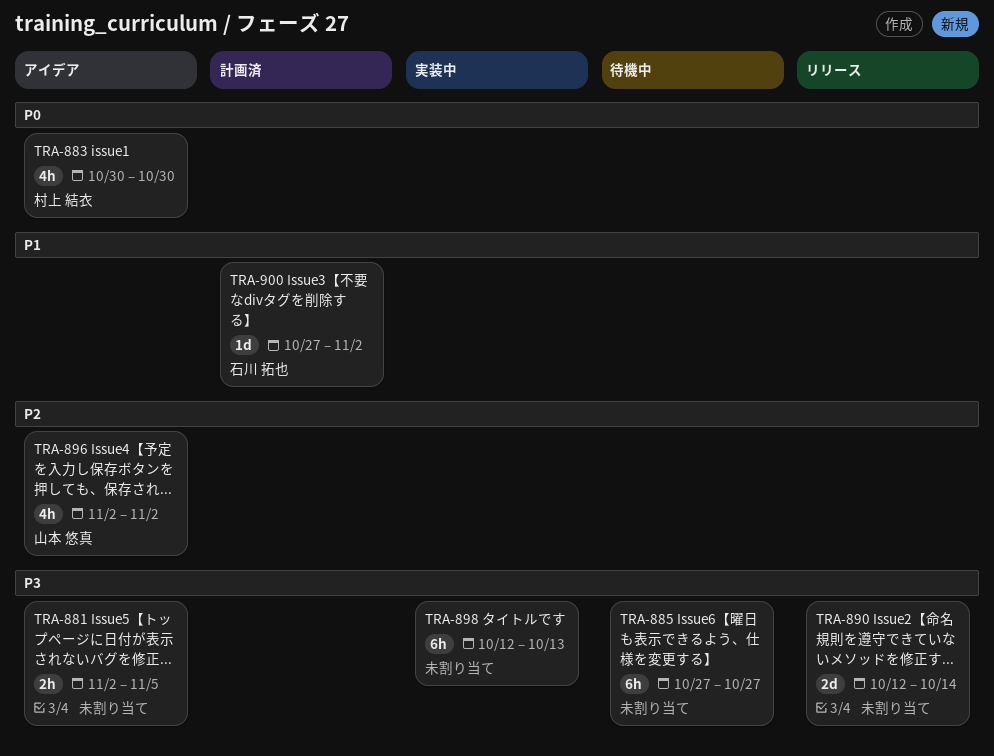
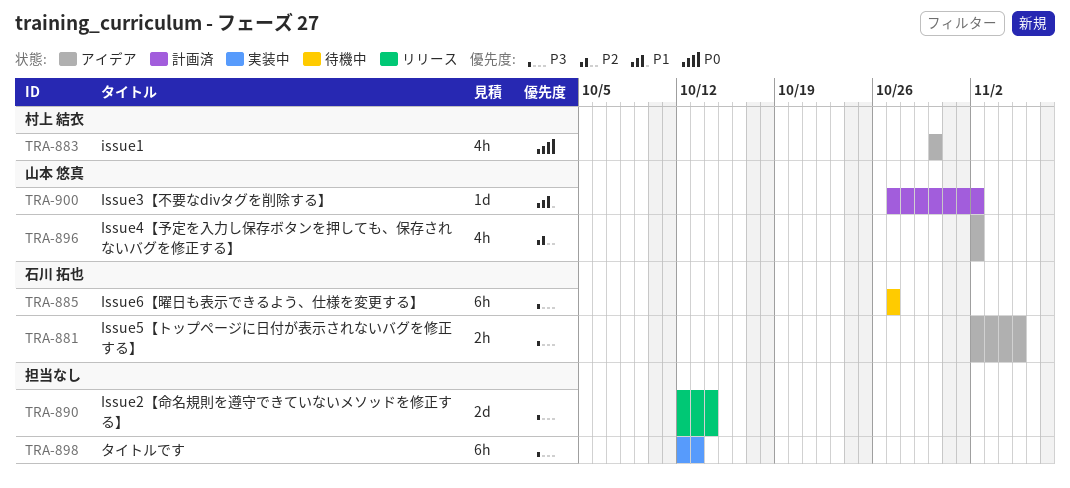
TRA-881, owner: none -> 石川 拓也
TRA-885, owner: none -> 石川 拓也
TRA-900, owner: 石川 拓也 -> 山本 悠真

